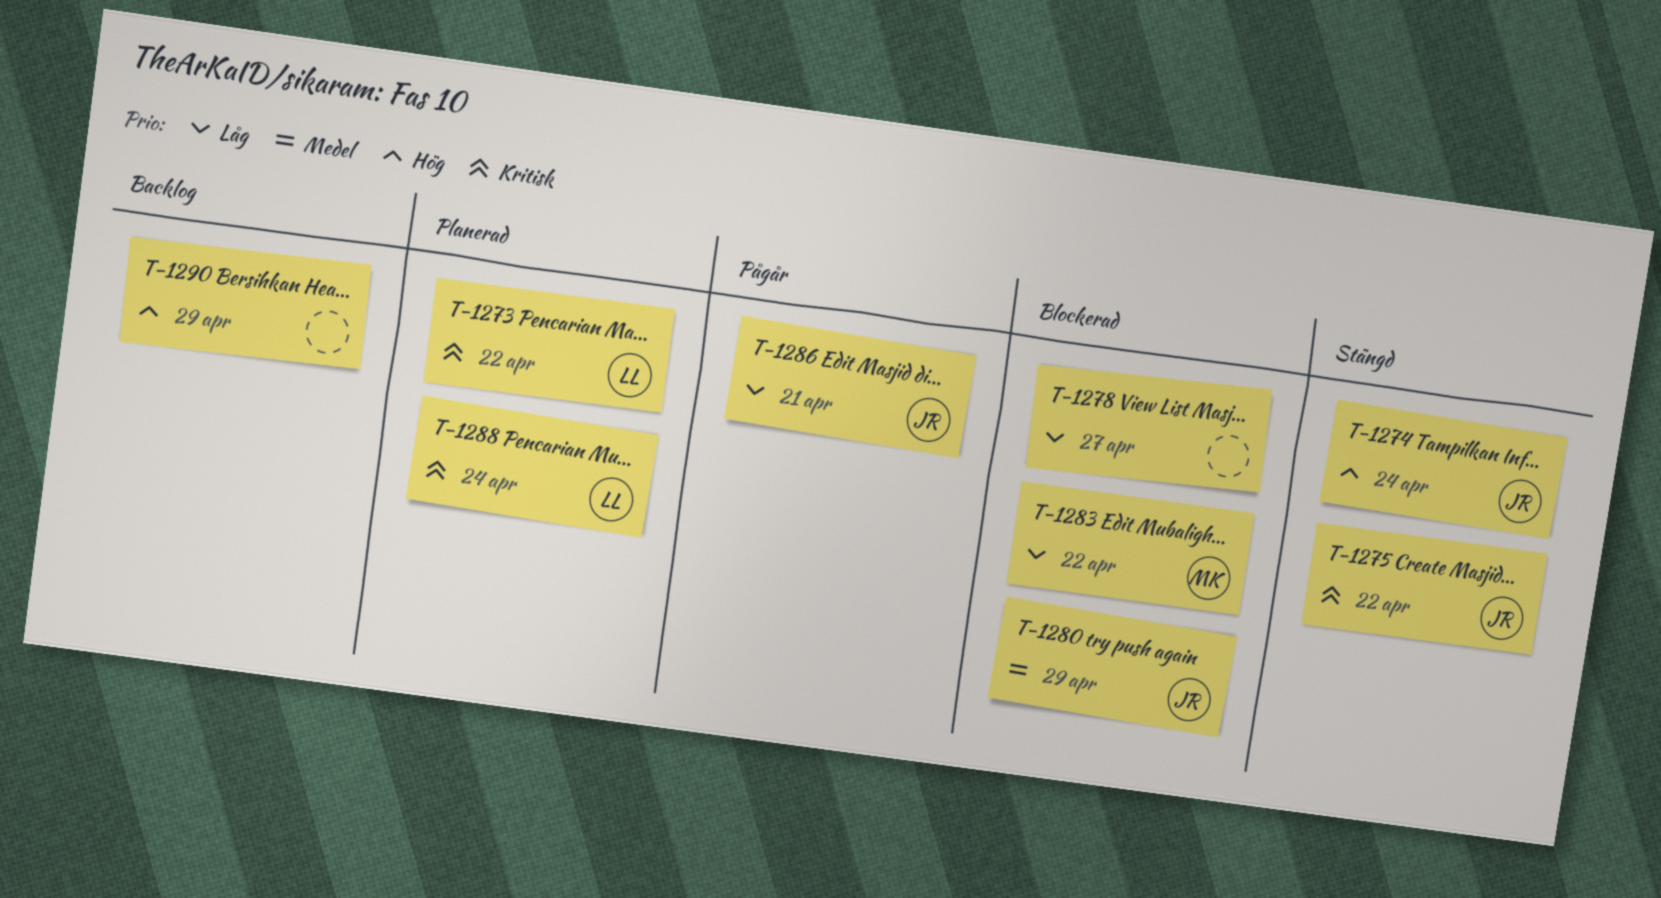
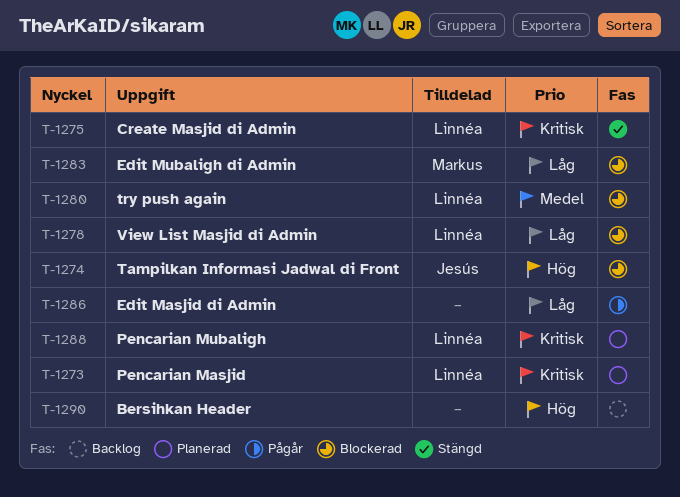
T-1274, status: Stängd -> Blockerad
T-1275, owner: Jesús -> Linnéa
T-1278, owner: none -> Linnéa
T-1280, owner: Jesús -> Linnéa
T-1286, owner: Jesús -> none

